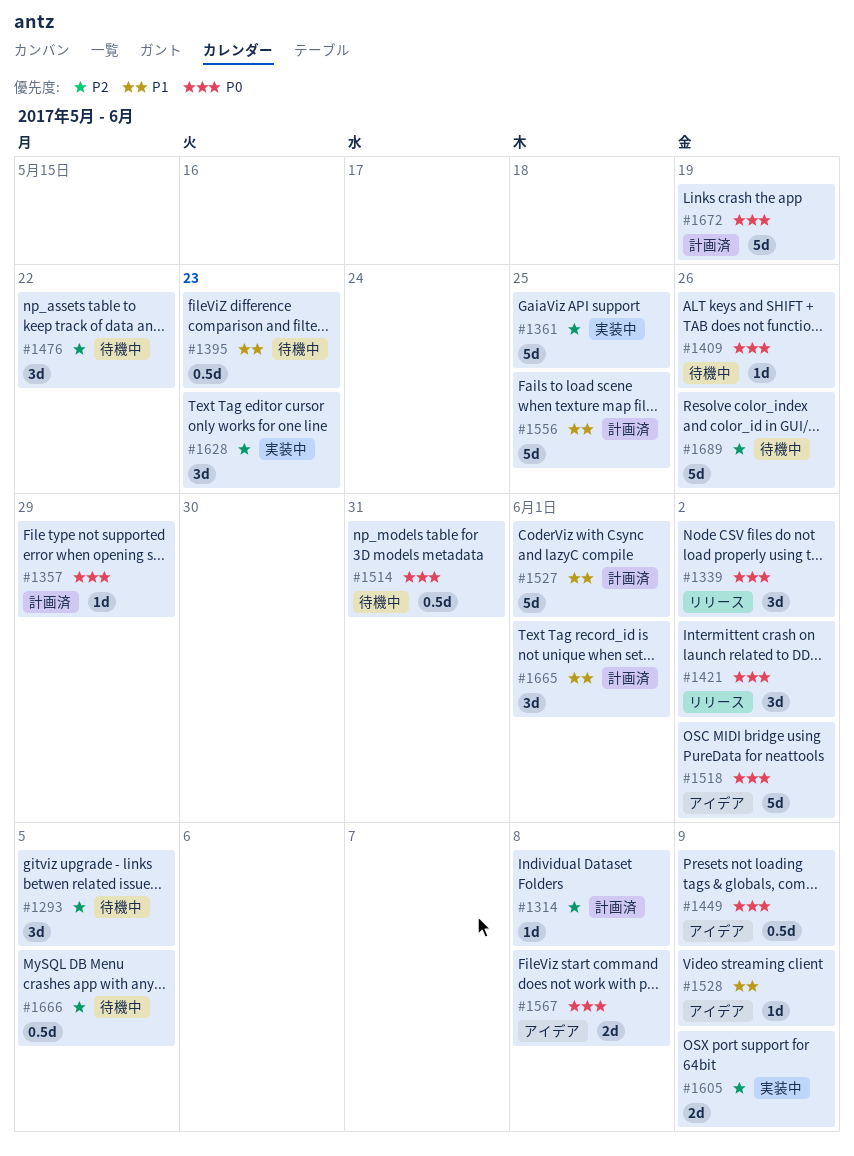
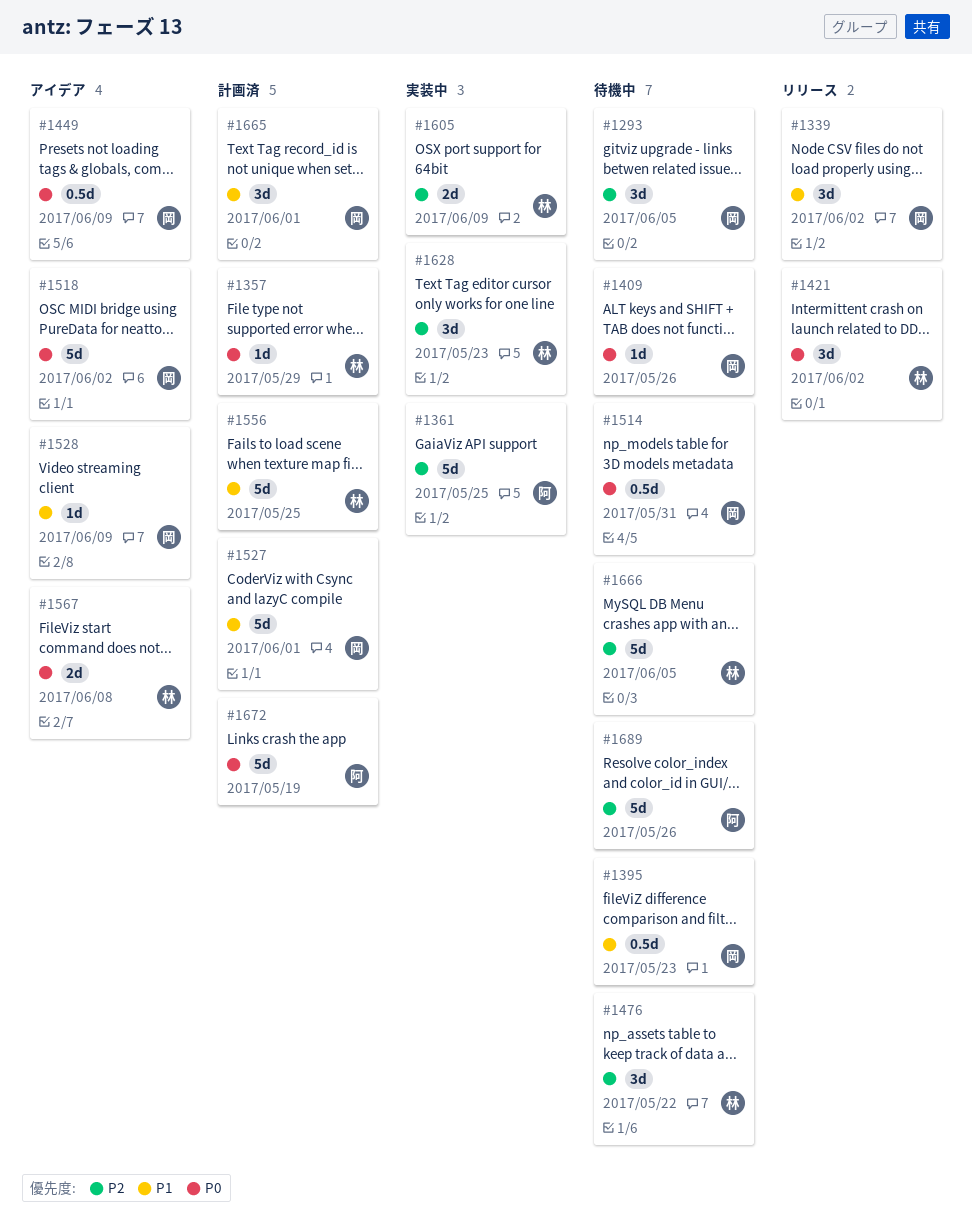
#1314: present -> none
#1339, priority: P0 -> P1
#1666, estimate: 0.5d -> 5d

